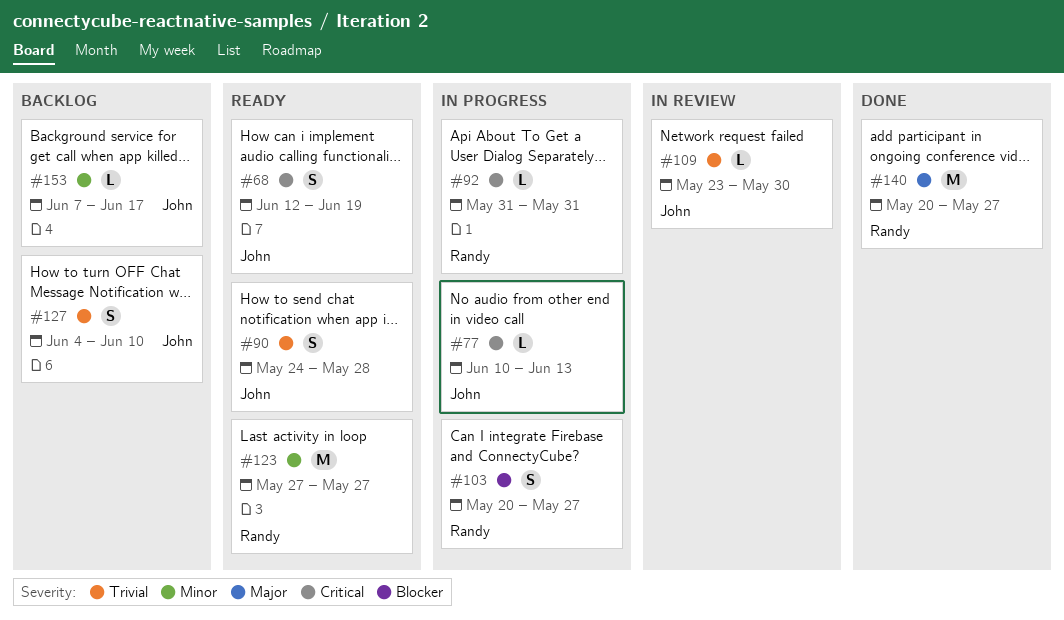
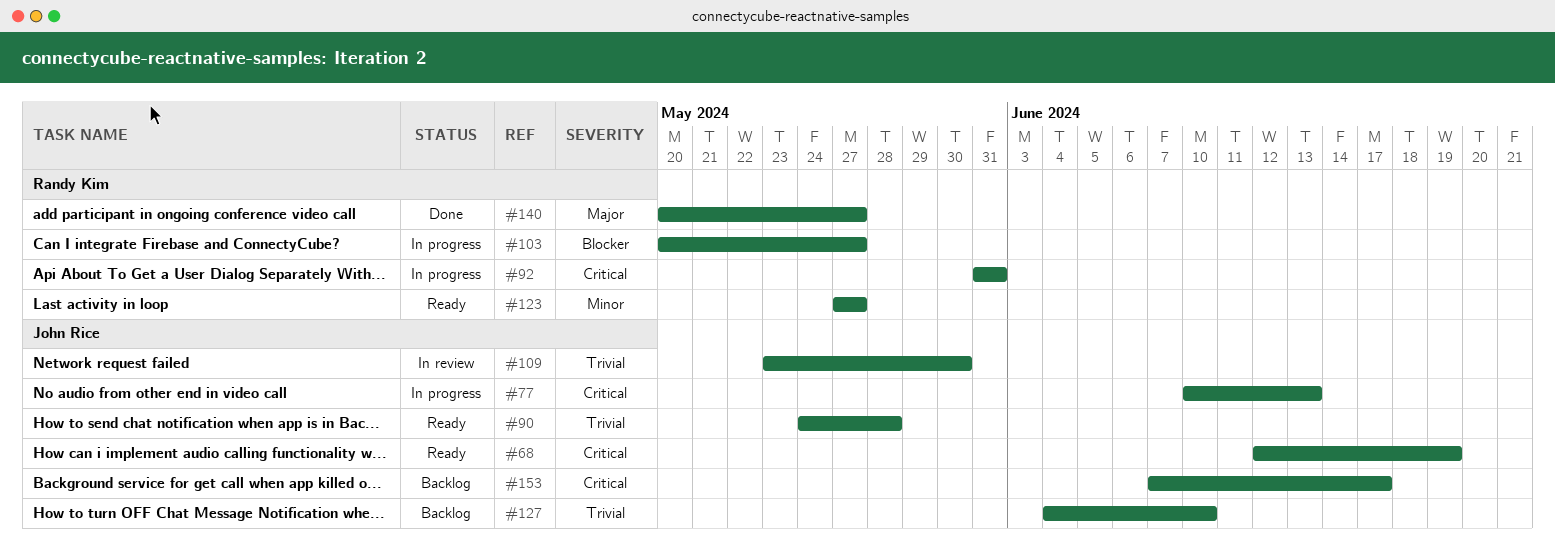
#153, priority: Minor -> Critical

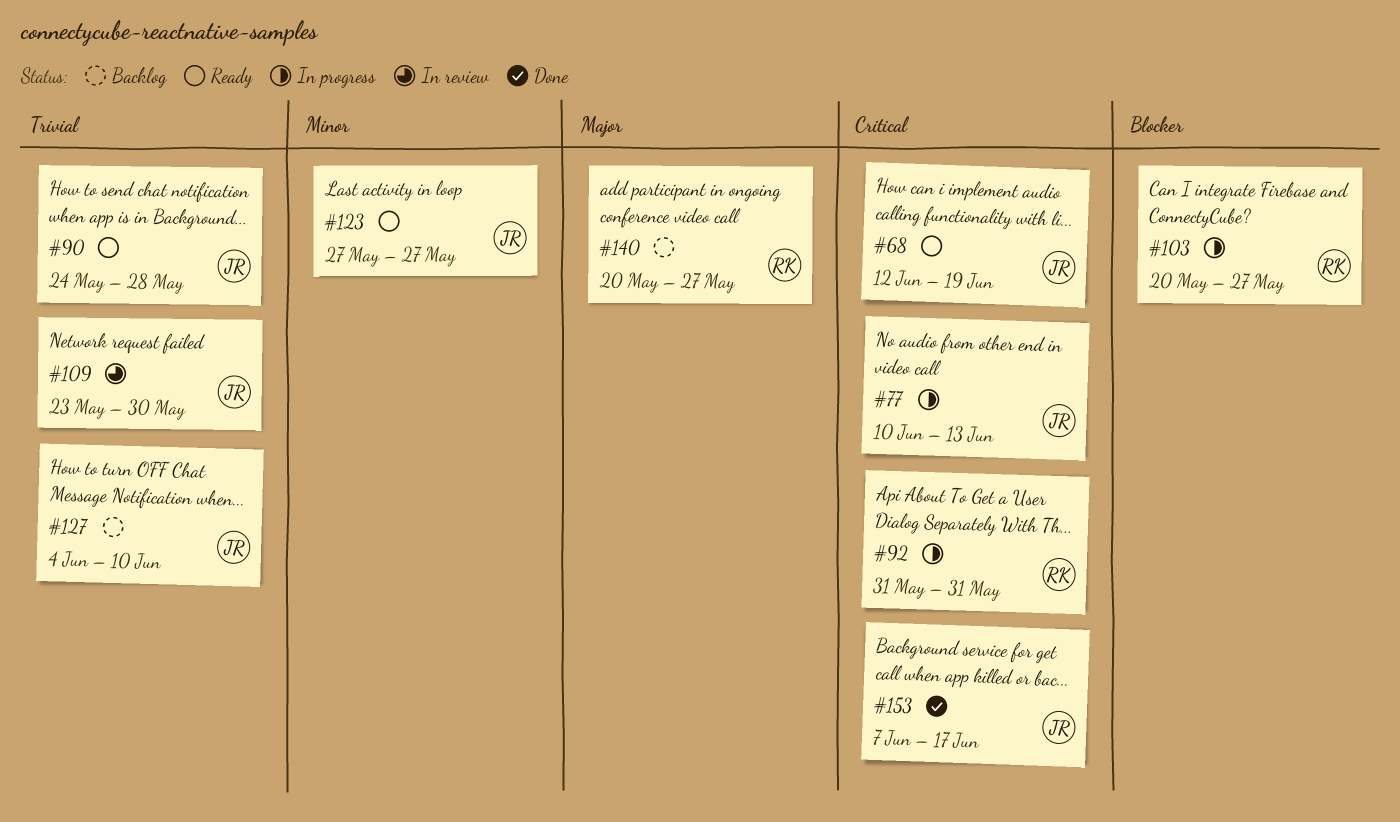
#123, owner: Randy Kim -> John Rice
#140, status: Done -> Backlog
#153, status: Backlog -> Done

